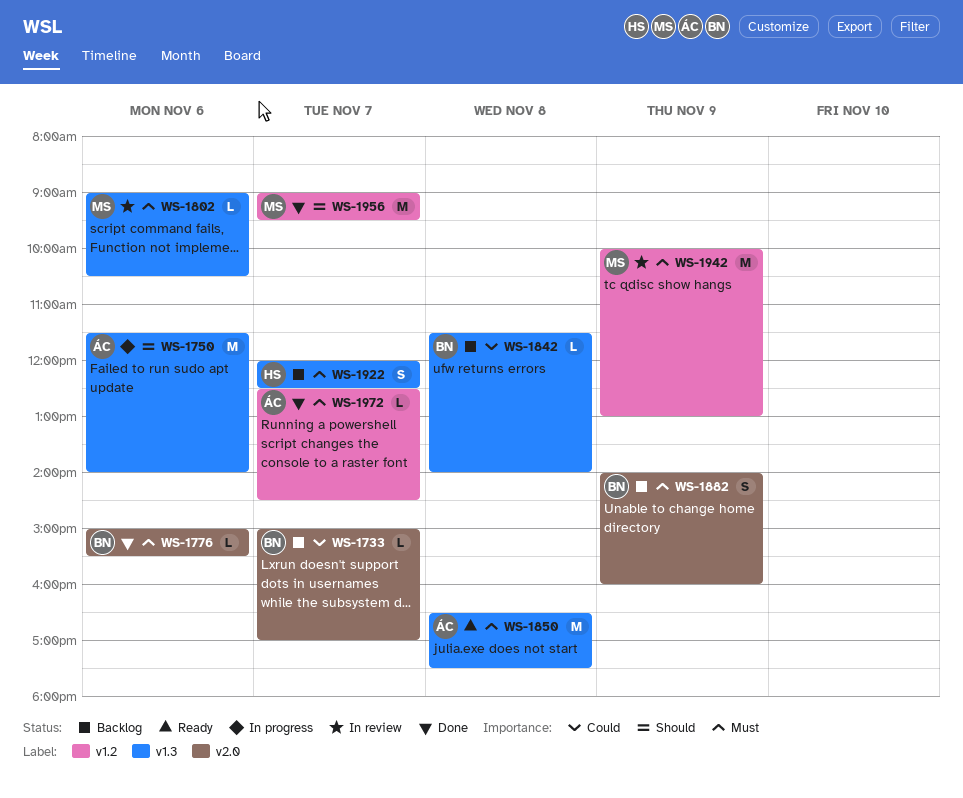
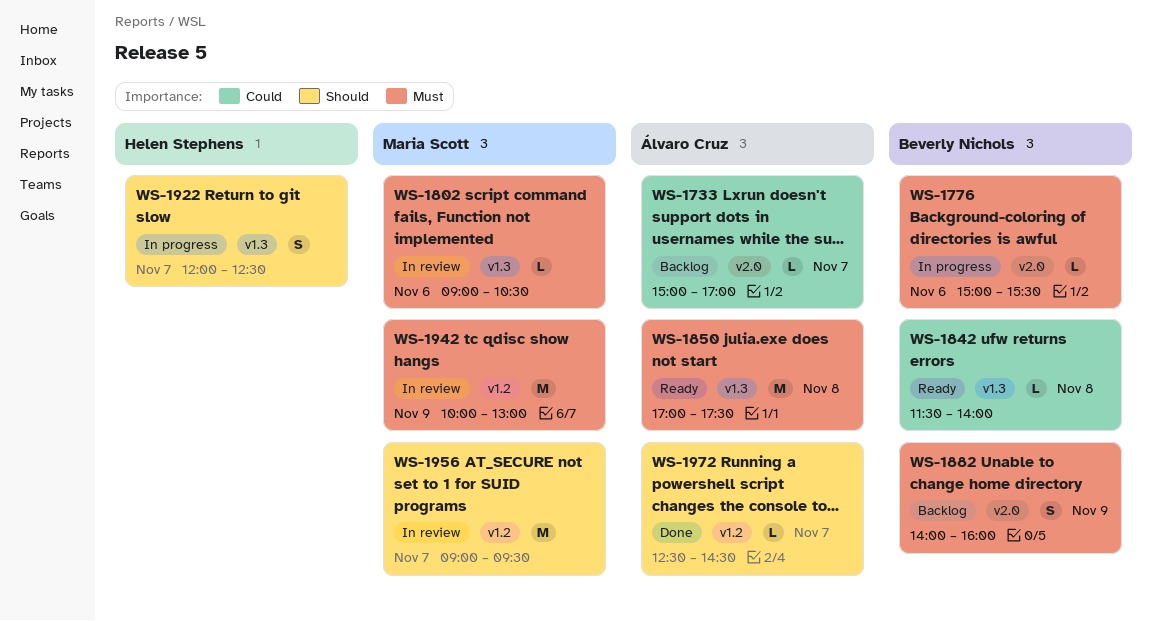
WS-1733, owner: Beverly Nichols -> Álvaro Cruz
WS-1750: present -> none
WS-1776, status: Done -> In progress
WS-1842, status: Backlog -> Ready
WS-1850, begins: 16:30 -> 17:00
WS-1922, status: Backlog -> In progress
WS-1922, priority: Must -> Should
WS-1956, status: Done -> In review
WS-1972, priority: Must -> Should

